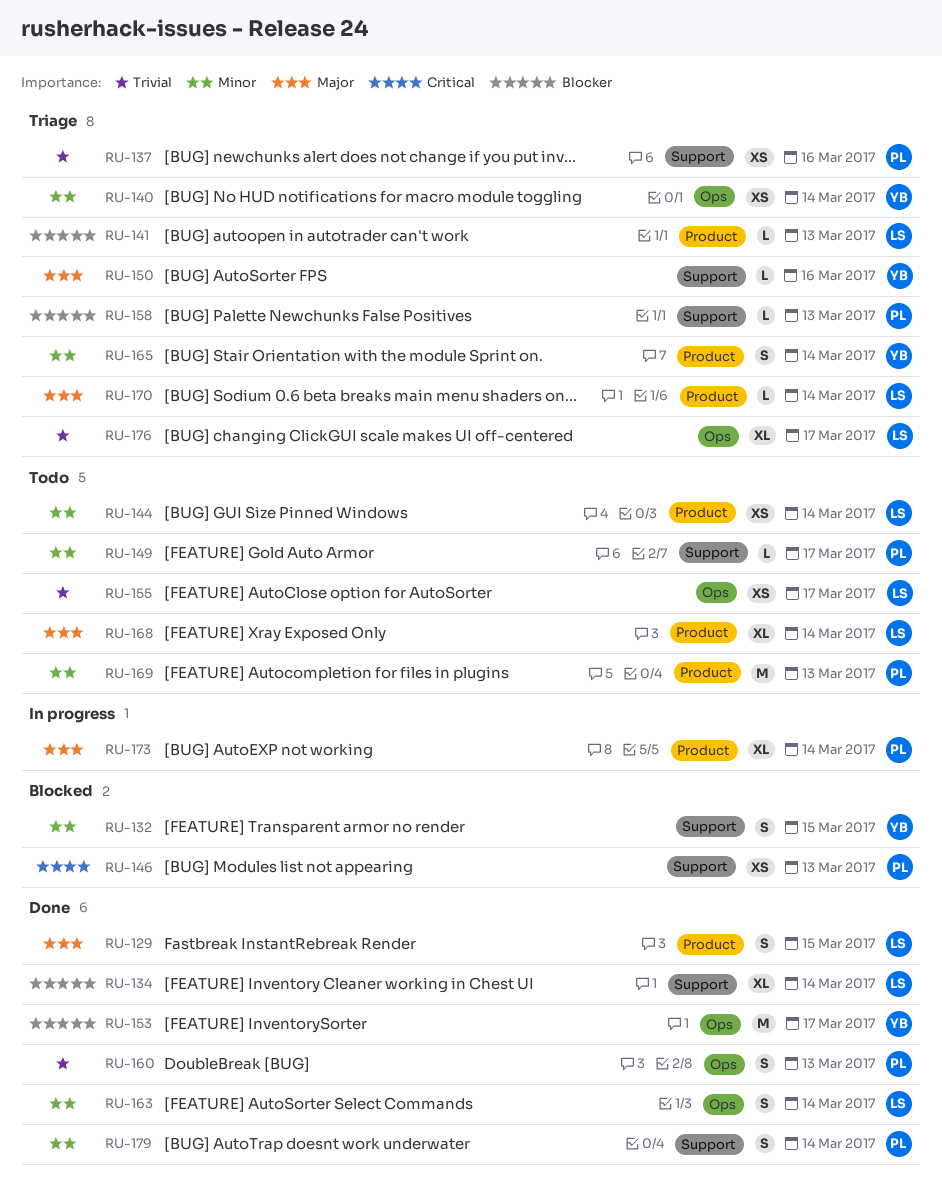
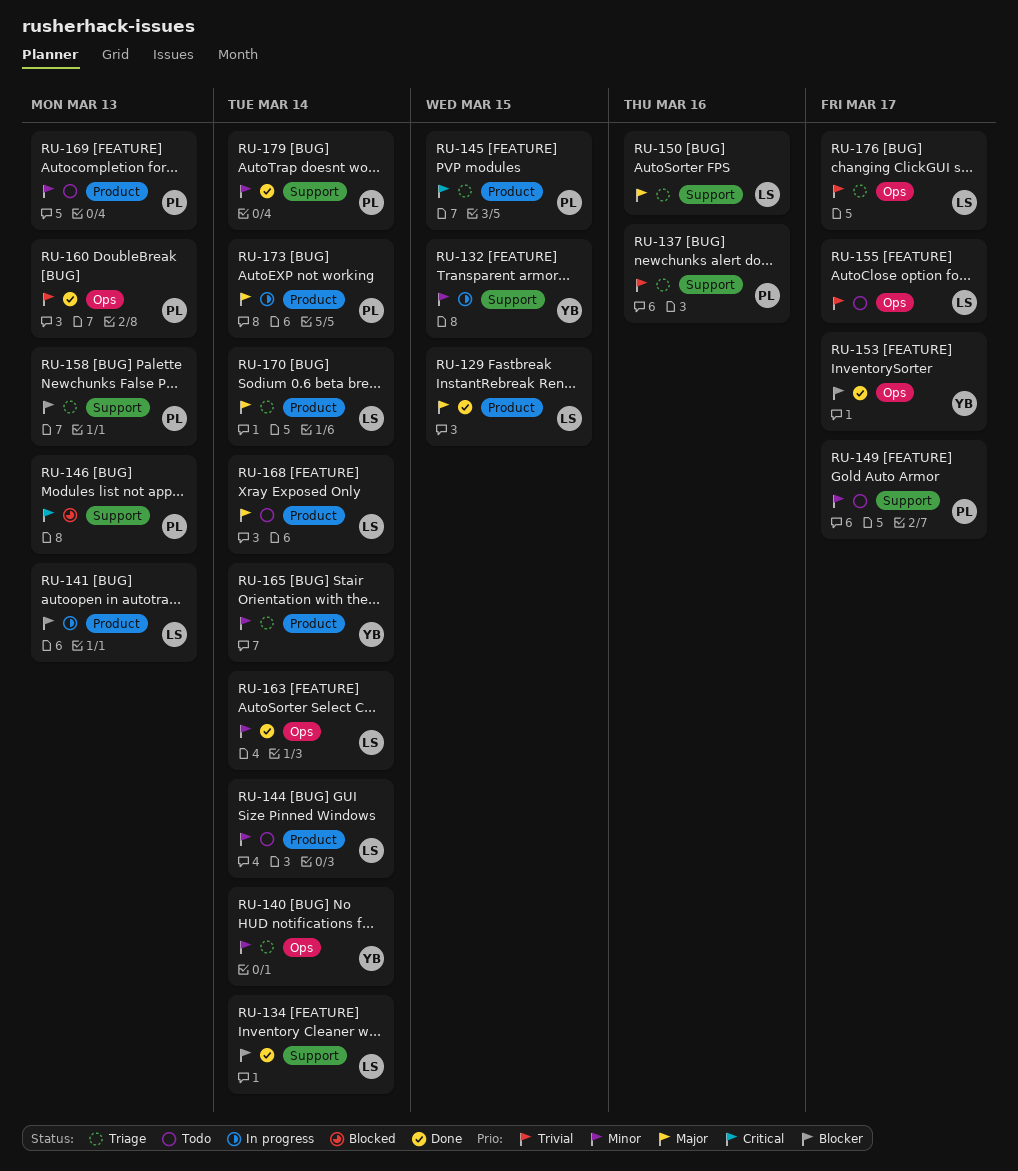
RU-132, status: Blocked -> In progress
RU-141, status: Triage -> In progress
RU-145: none -> present
RU-150, owner: YB -> LS

